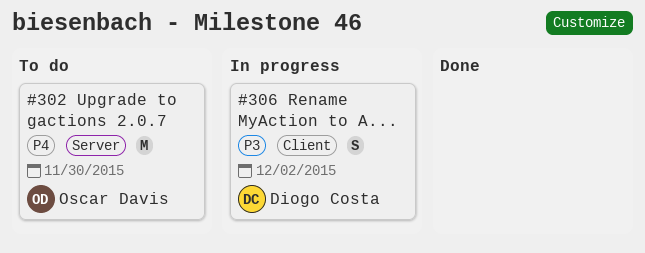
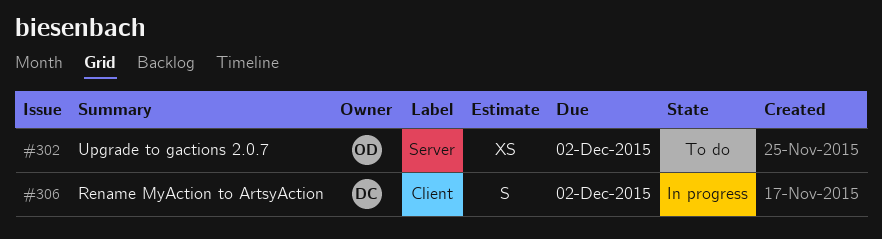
#302, estimate: M -> XS
#302, due: Nov 30 -> Dec 2

